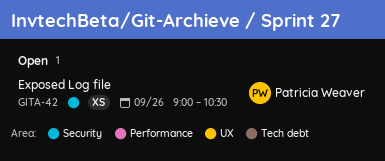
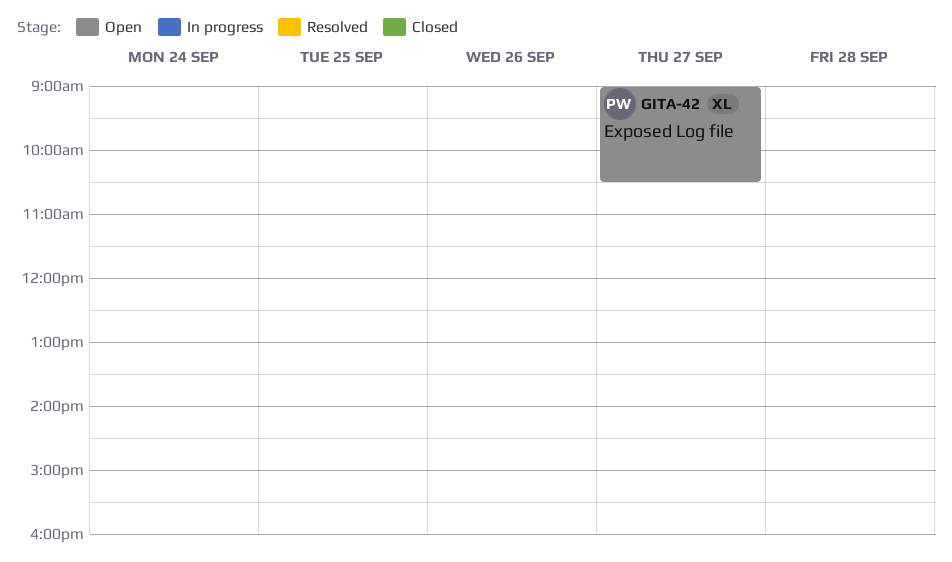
GITA-42, estimate: XS -> XL
GITA-42, day: Sep 26 -> Sep 27

